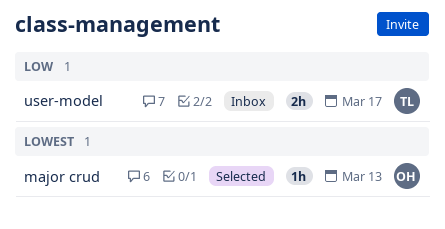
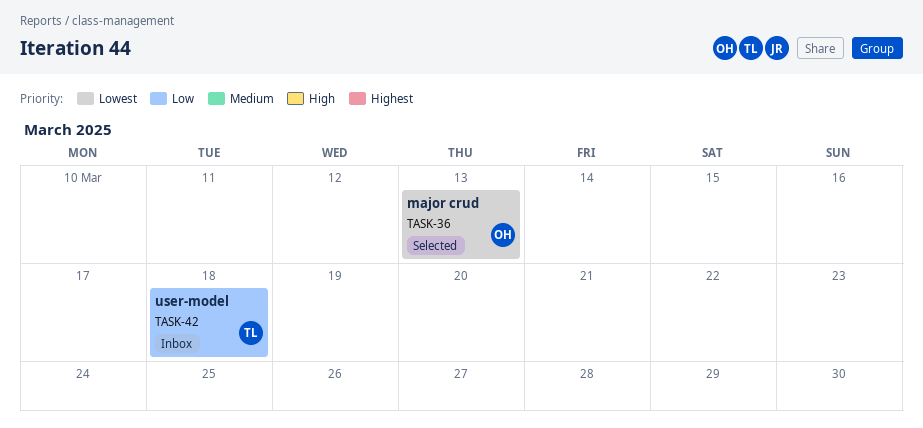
user-model, due: Mar 17 -> Mar 18

